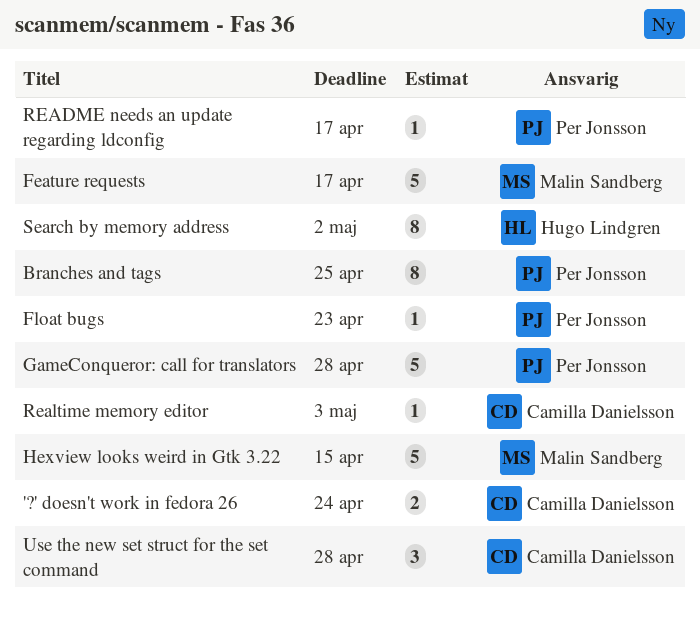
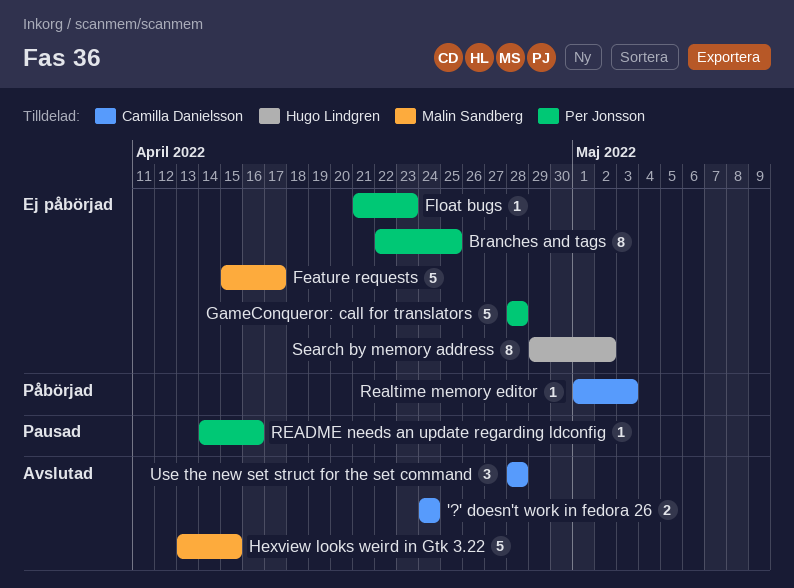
README needs an update regarding ldconfig, due: Apr 17 -> Apr 16

